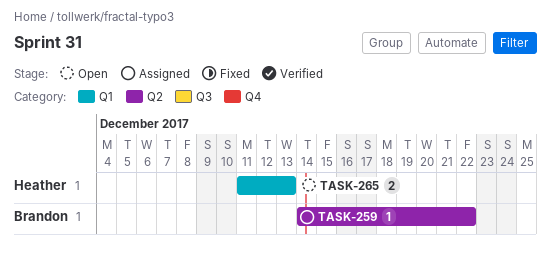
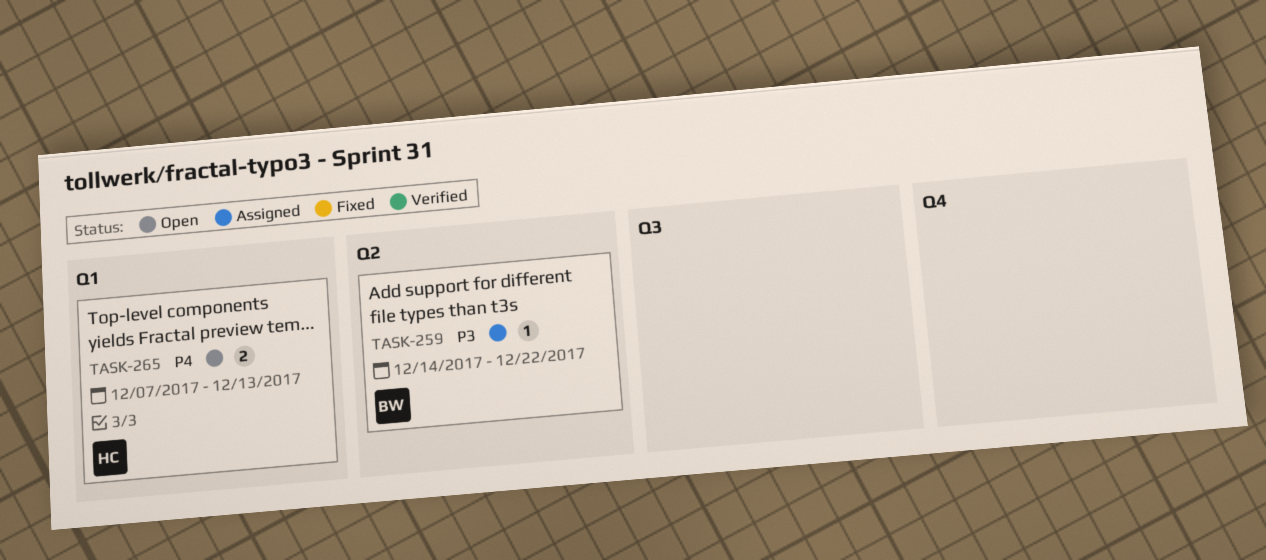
TASK-265, start: Dec 11 -> Dec 7

